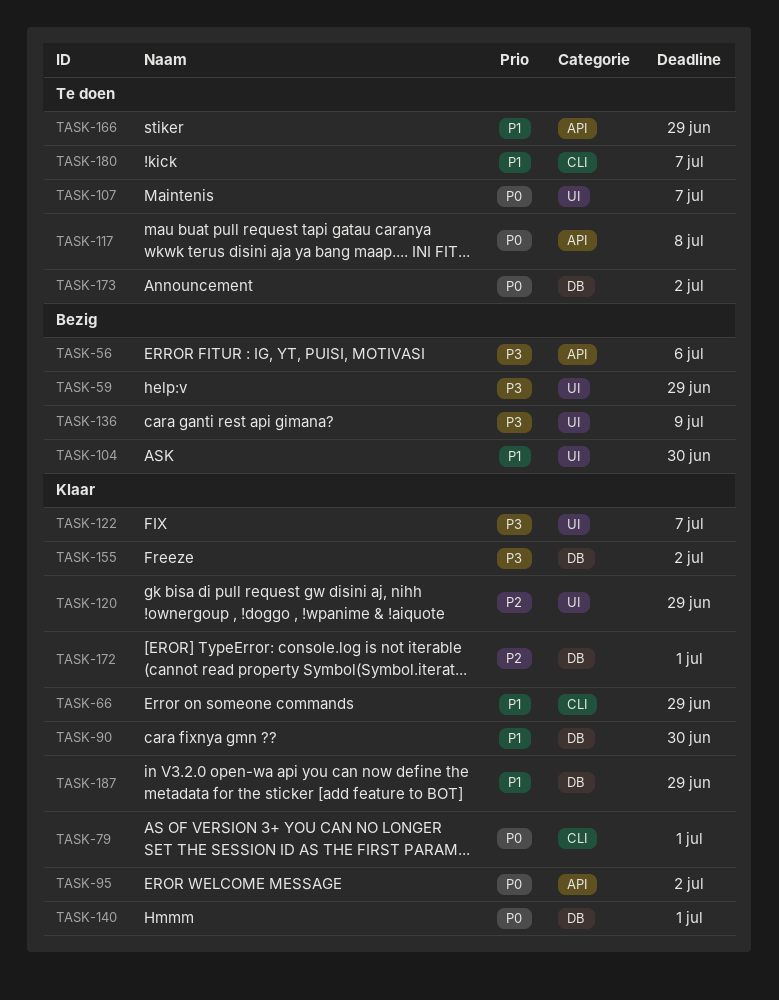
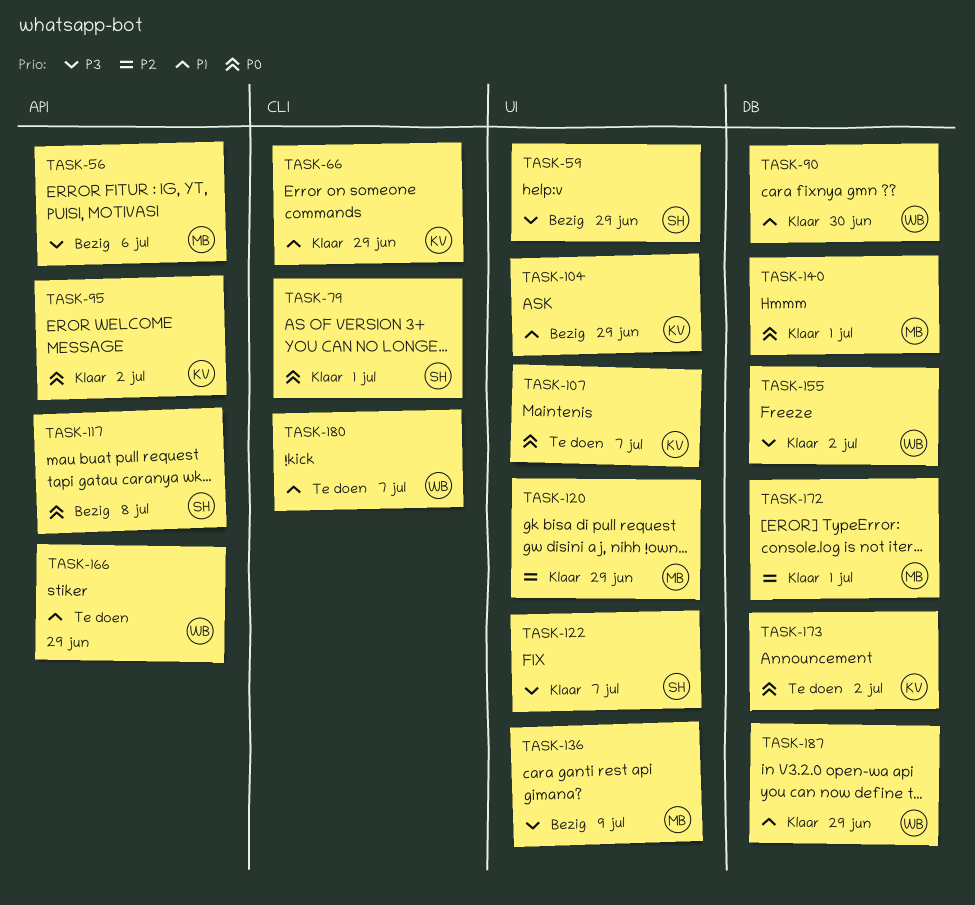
TASK-104, due: Jun 30 -> Jun 29
TASK-117, status: Te doen -> Bezig

